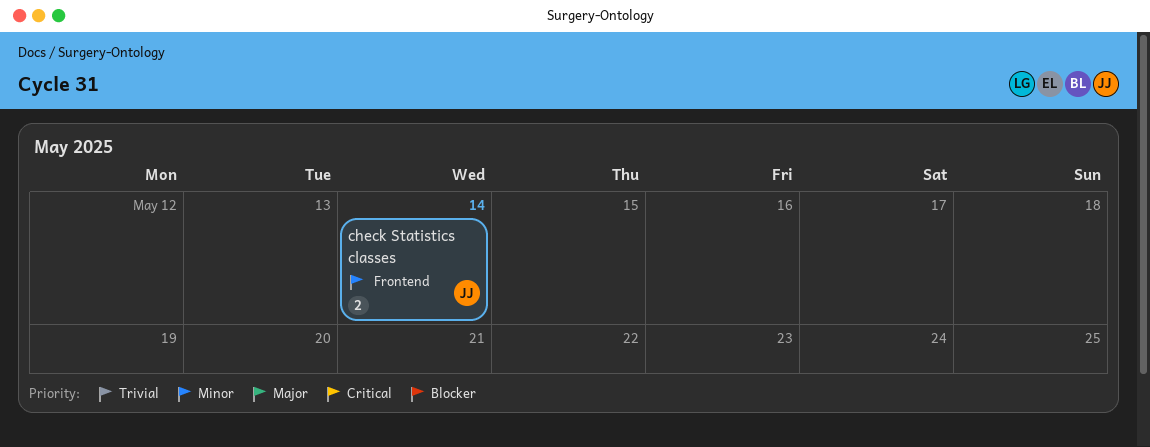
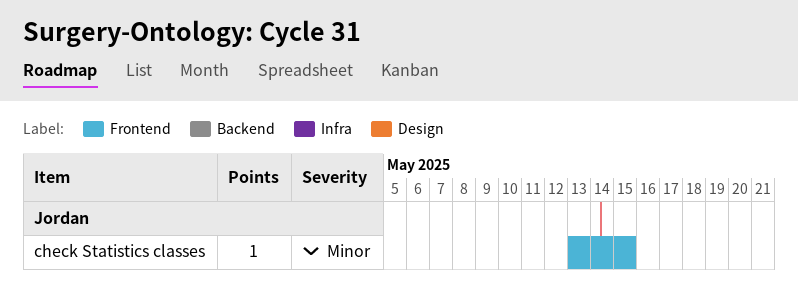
check Statistics classes, estimate: 2 -> 1
check Statistics classes, due: May 14 -> May 15

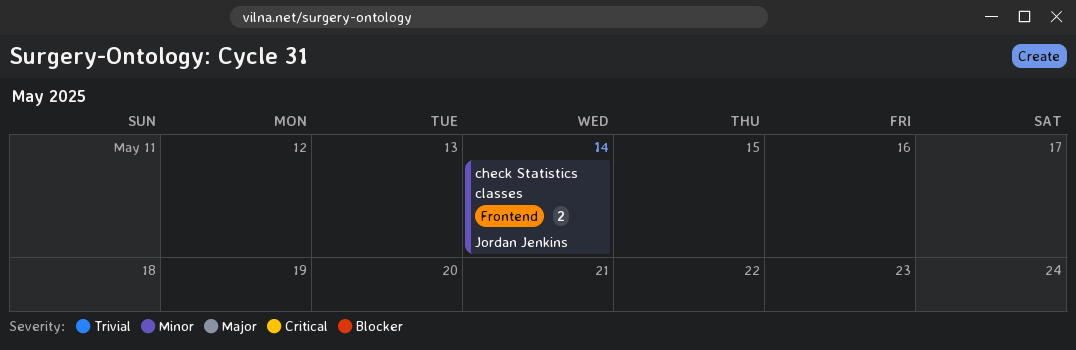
check Statistics classes, estimate: 1 -> 2
check Statistics classes, due: May 15 -> May 14

